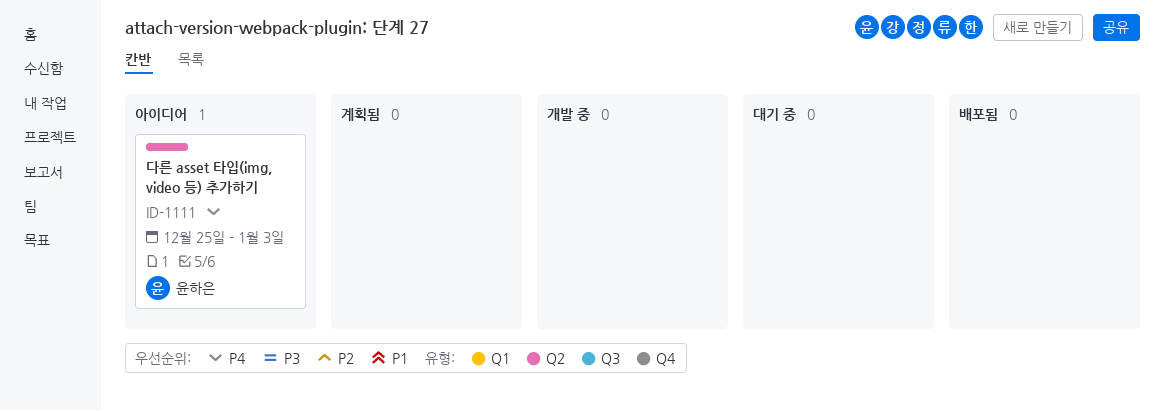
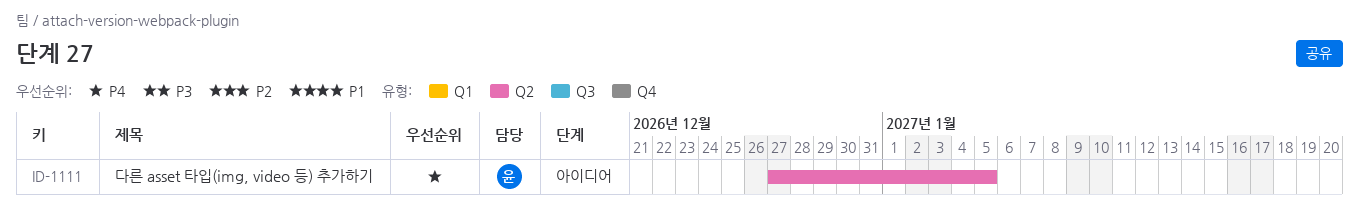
ID-1111, start: Dec 25 -> Dec 27
ID-1111, due: Jan 3 -> Jan 5

